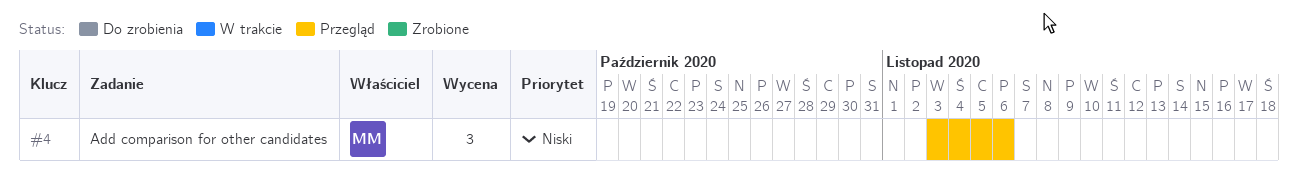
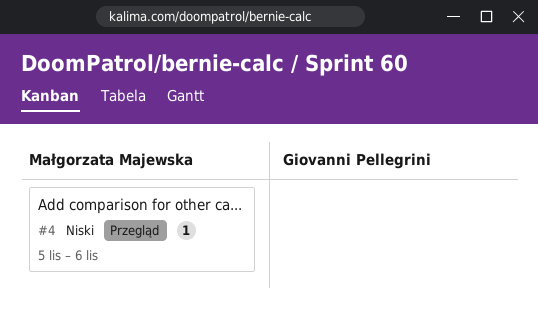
#4, estimate: 3 -> 1
#4, start: Nov 3 -> Nov 5

